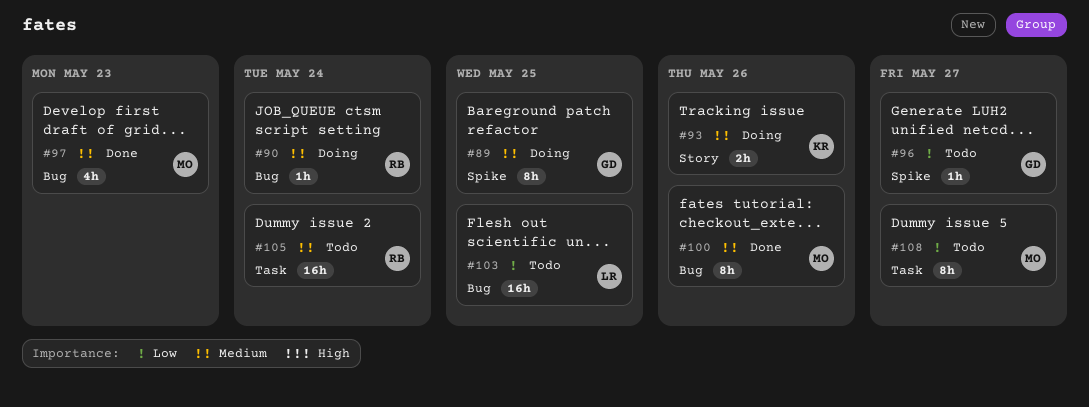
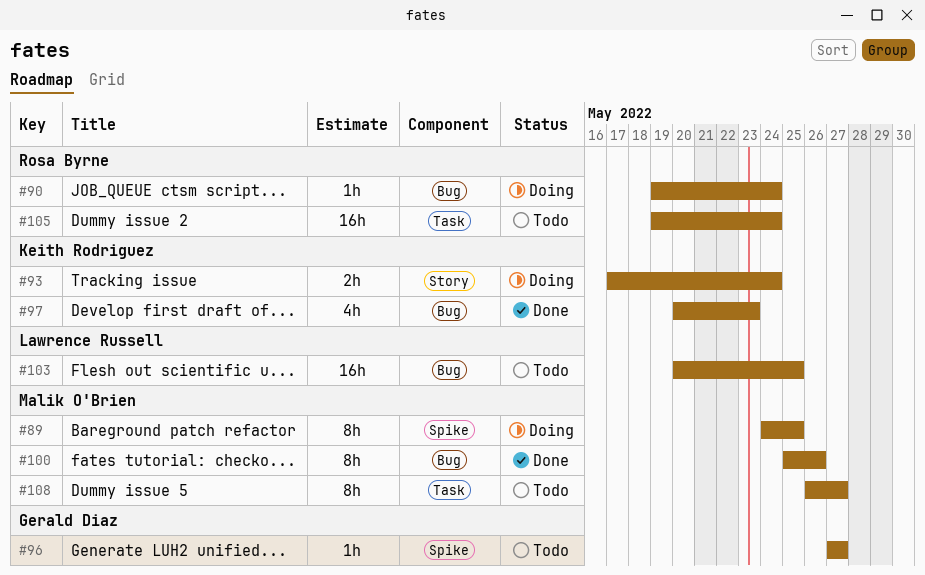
#89, owner: Gerald Diaz -> Malik O'Brien
#93, due: May 26 -> May 24
#97, owner: Malik O'Brien -> Keith Rodriguez

